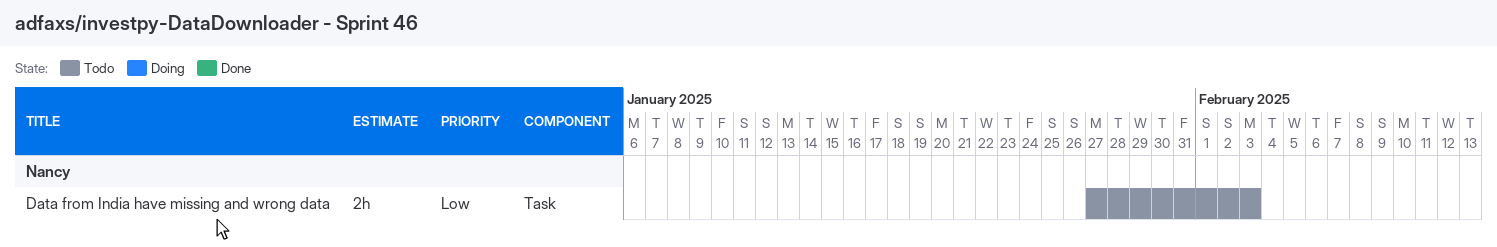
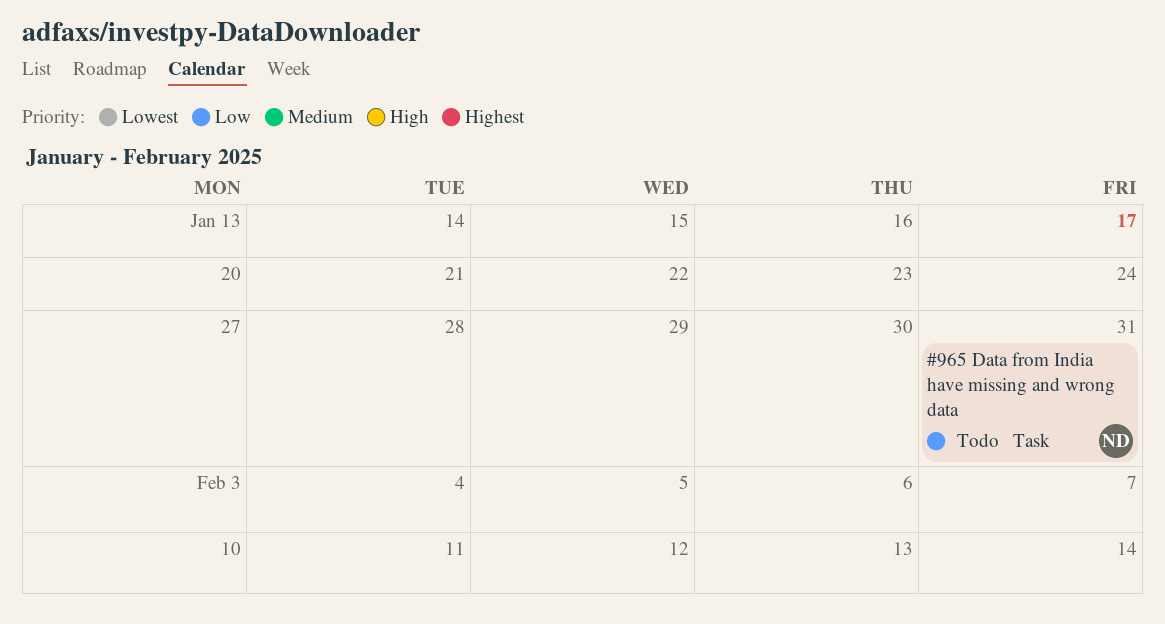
Data from India have missing and wrong data, due: Feb 3 -> Jan 31

